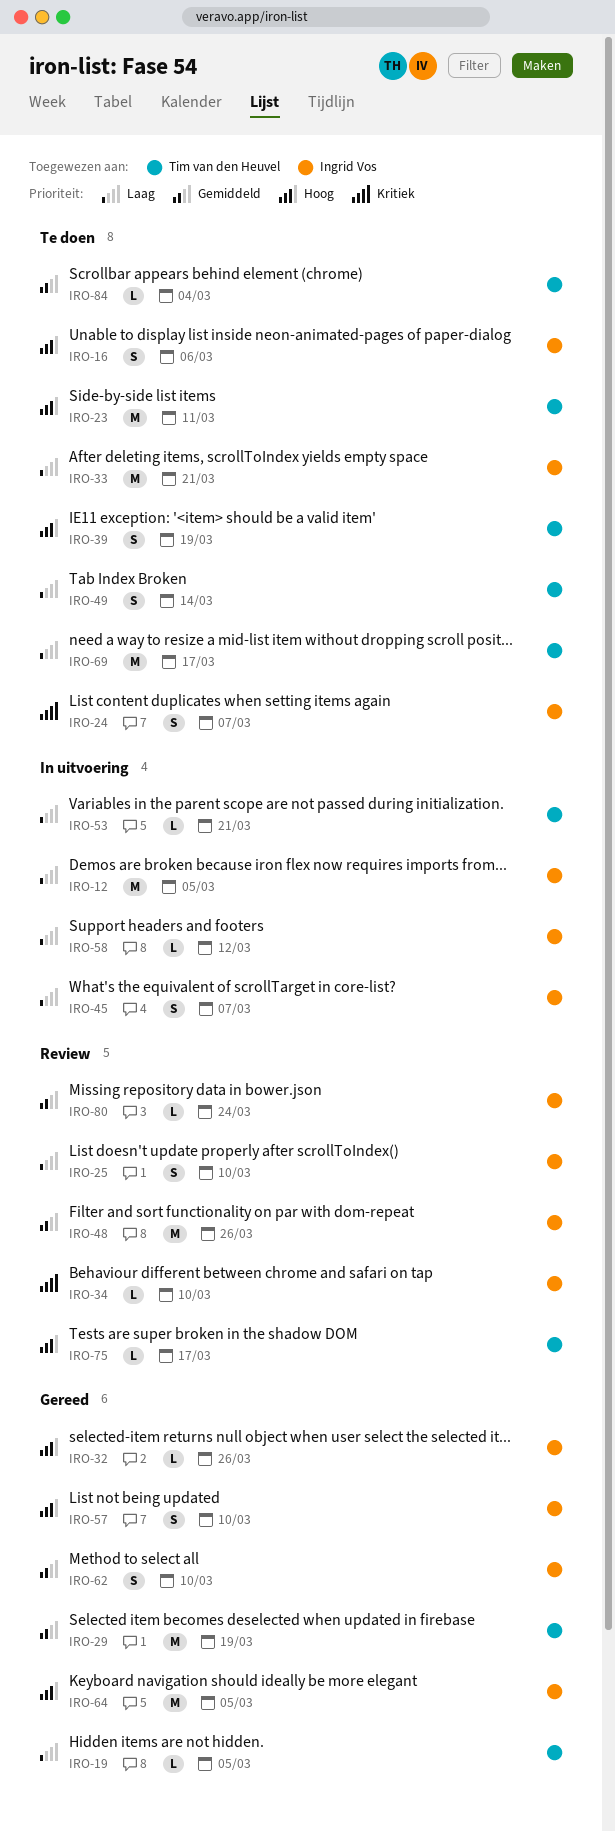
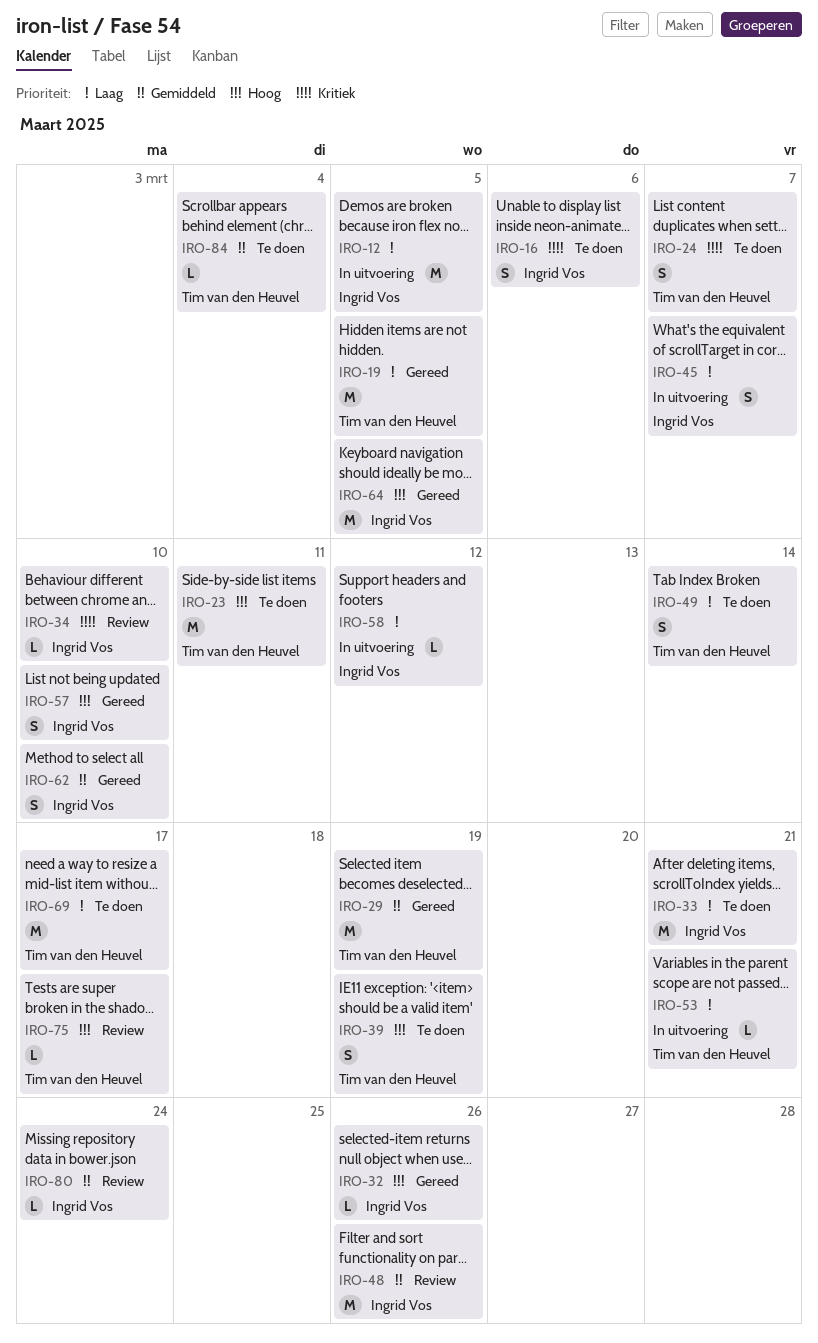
IRO-16, priority: Hoog -> Kritiek
IRO-19, estimate: L -> M
IRO-24, owner: Ingrid Vos -> Tim van den Heuvel
IRO-25: present -> none

